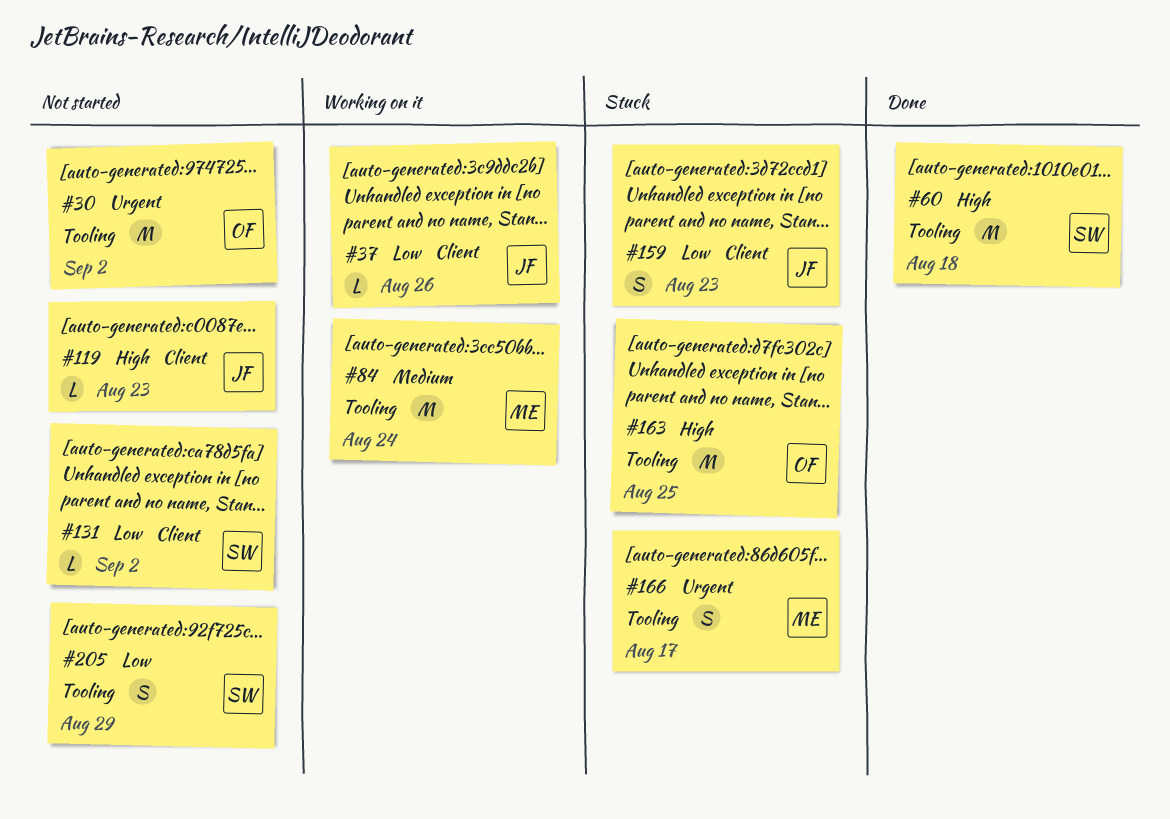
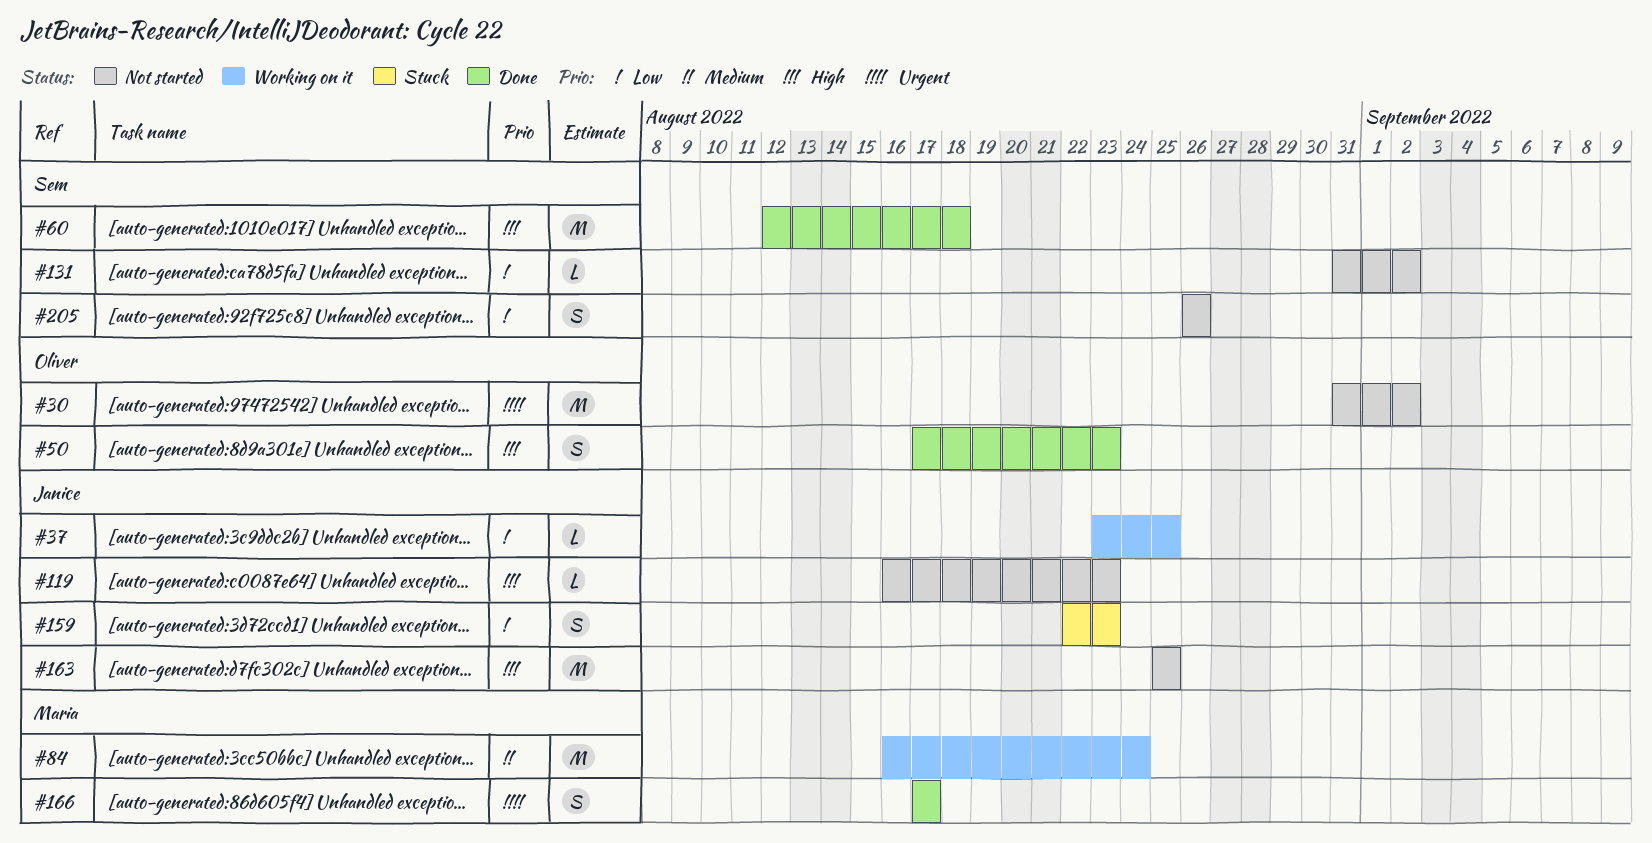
#37, due: Aug 26 -> Aug 25
#50: none -> present
#163, status: Stuck -> Not started
#163, owner: Oliver -> Janice
#166, status: Stuck -> Done
#205, due: Aug 29 -> Aug 26

